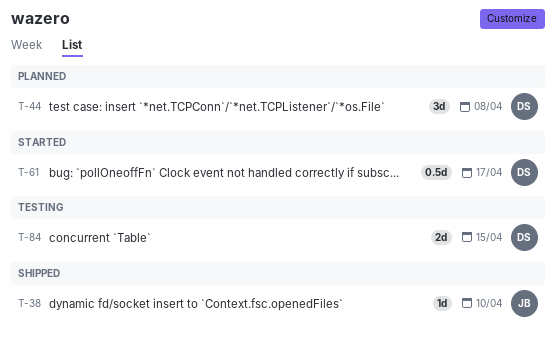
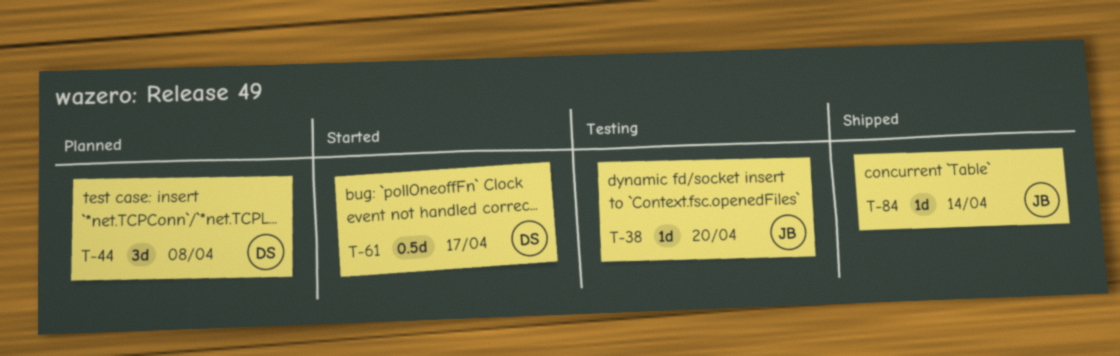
T-38, status: Shipped -> Testing
T-38, due: Apr 10 -> Apr 20
T-84, status: Testing -> Shipped
T-84, owner: DS -> JB
T-84, estimate: 2d -> 1d
T-84, due: Apr 15 -> Apr 14

